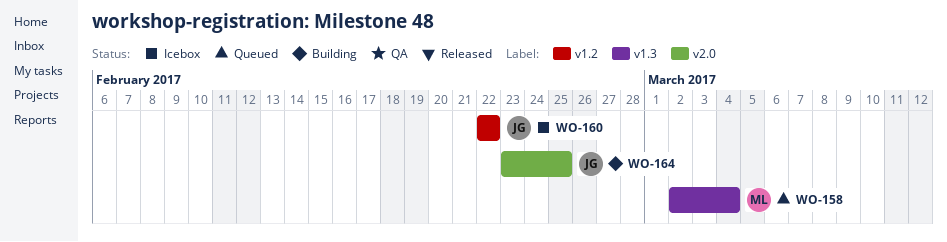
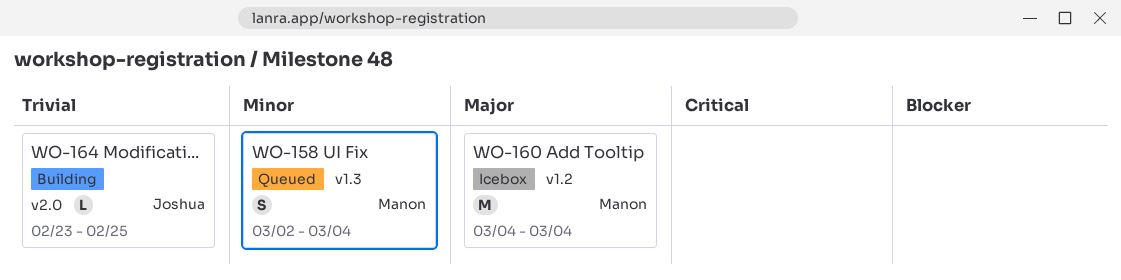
WO-160, owner: Joshua -> Manon
WO-160, start: Feb 22 -> Mar 4
WO-160, due: Feb 22 -> Mar 4

